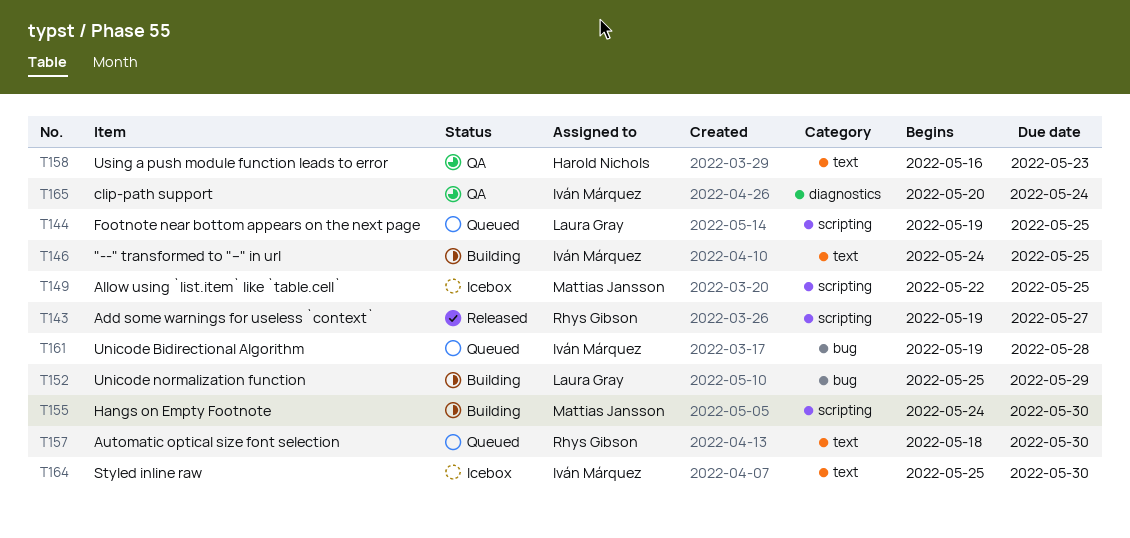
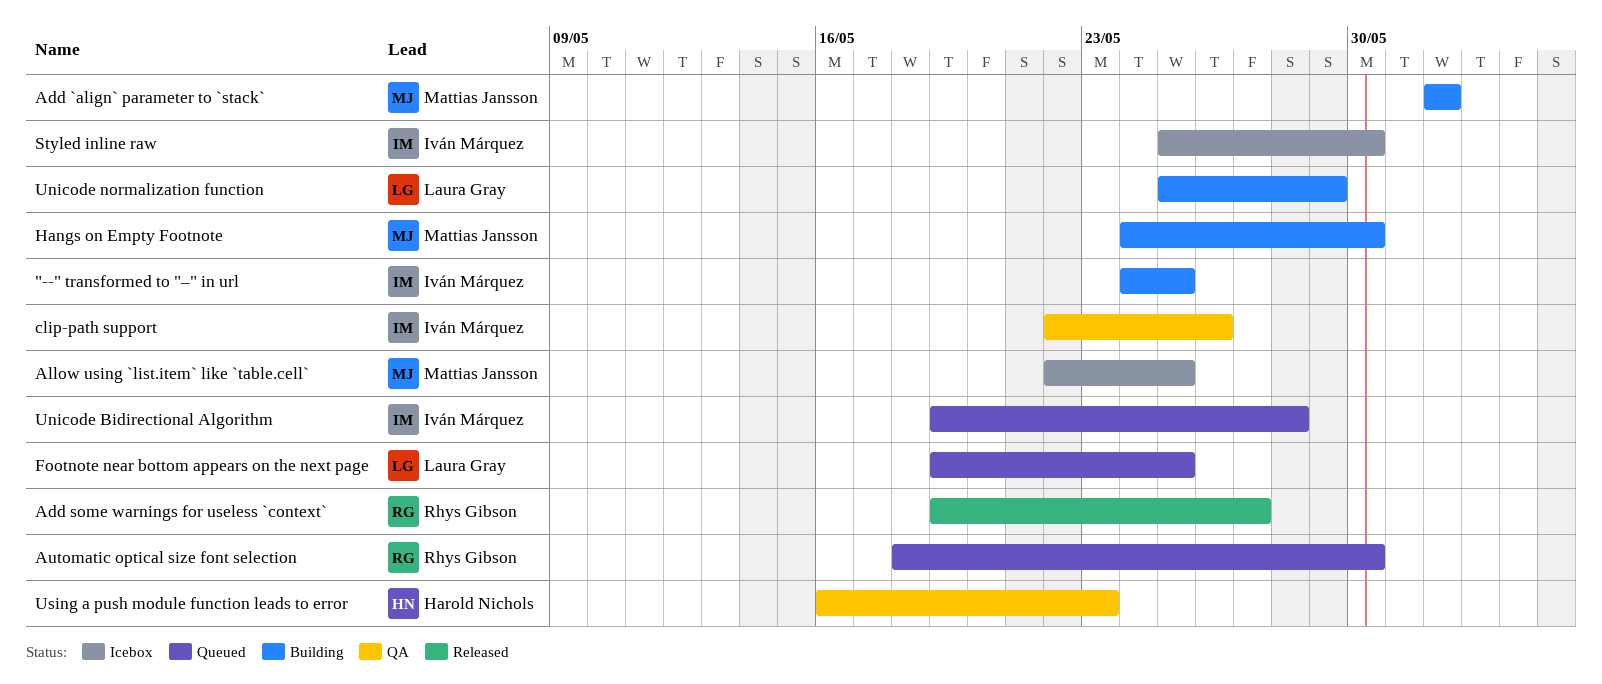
Add `align` parameter to `stack`: none -> present
clip-path support, start: May 20 -> May 22
clip-path support, due: May 24 -> May 26

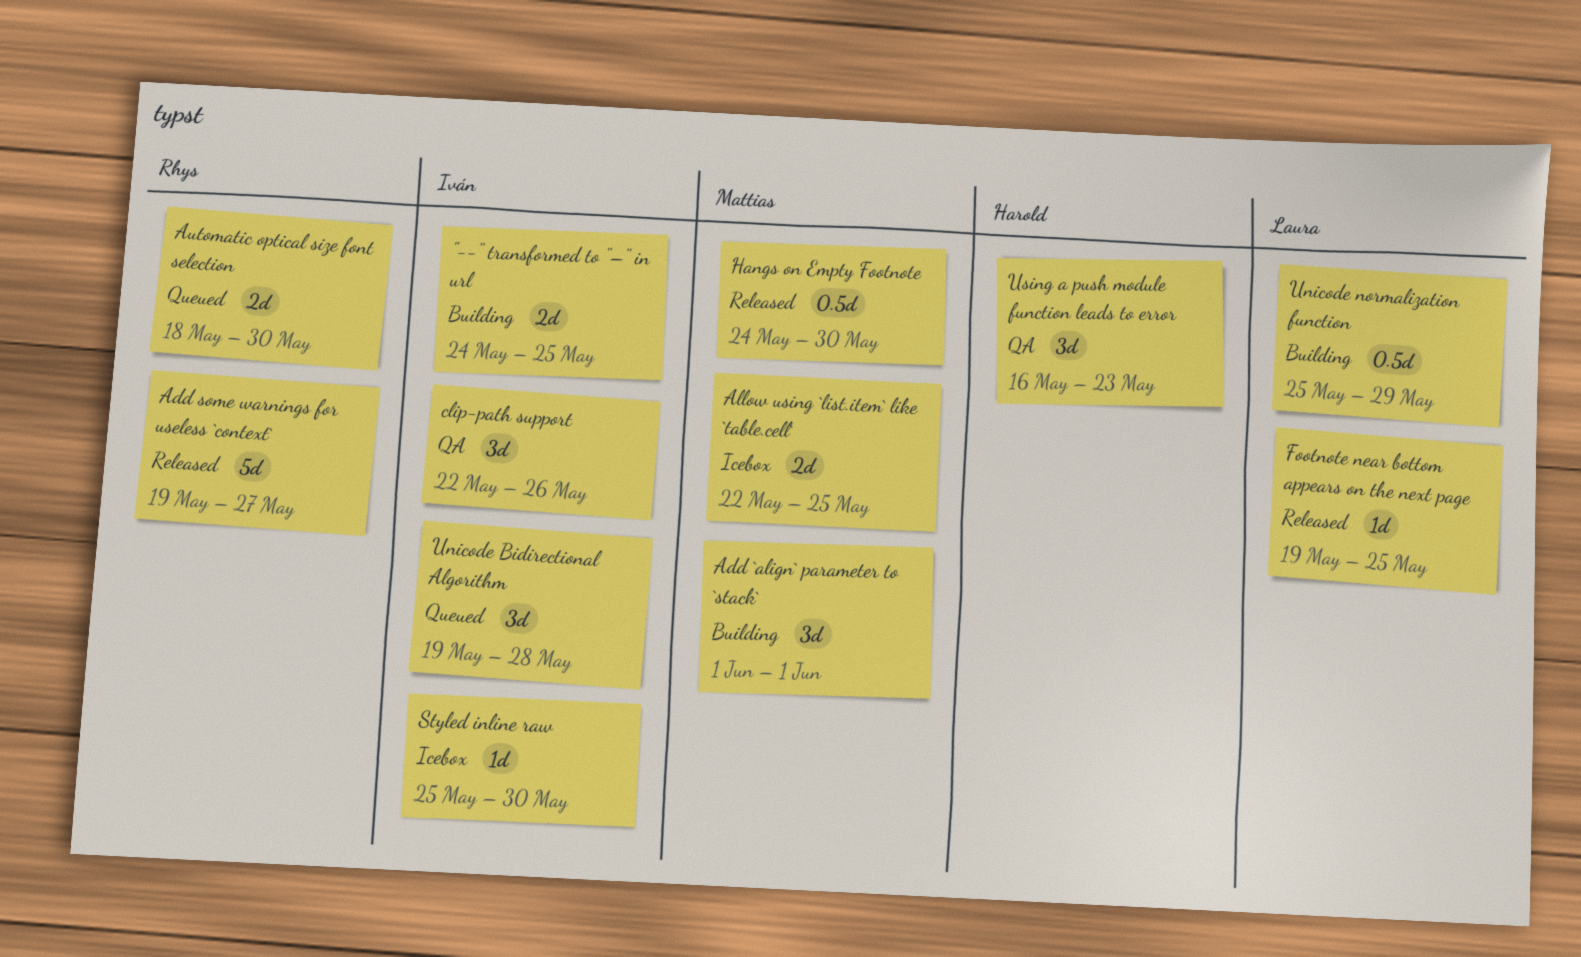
Footnote near bottom appears on the next page, status: Queued -> Released
Hangs on Empty Footnote, status: Building -> Released

